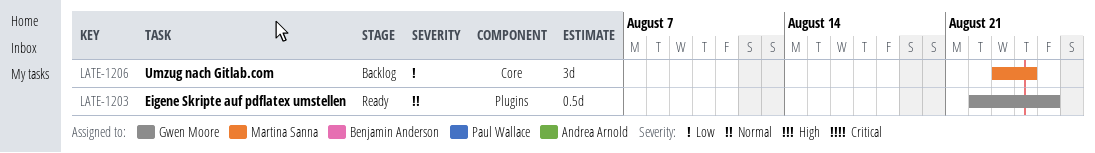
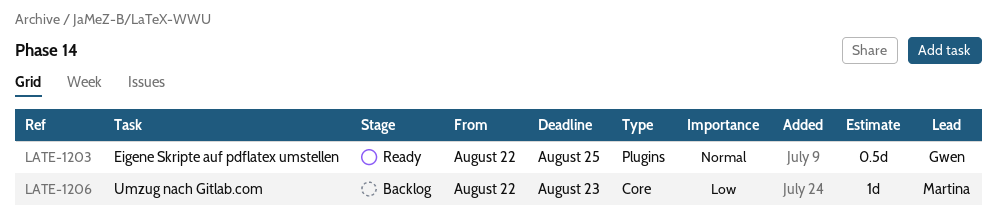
LATE-1206, estimate: 3d -> 1d
LATE-1206, start: Aug 23 -> Aug 22
LATE-1206, due: Aug 24 -> Aug 23

